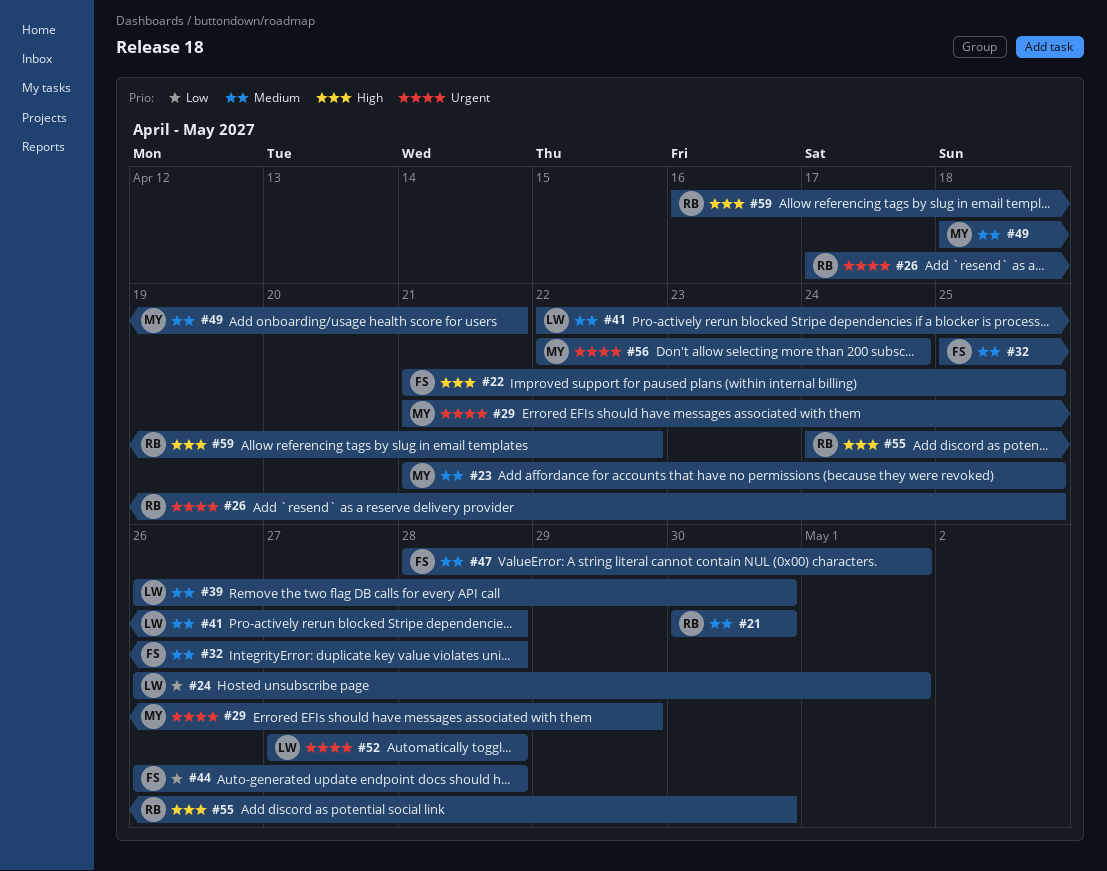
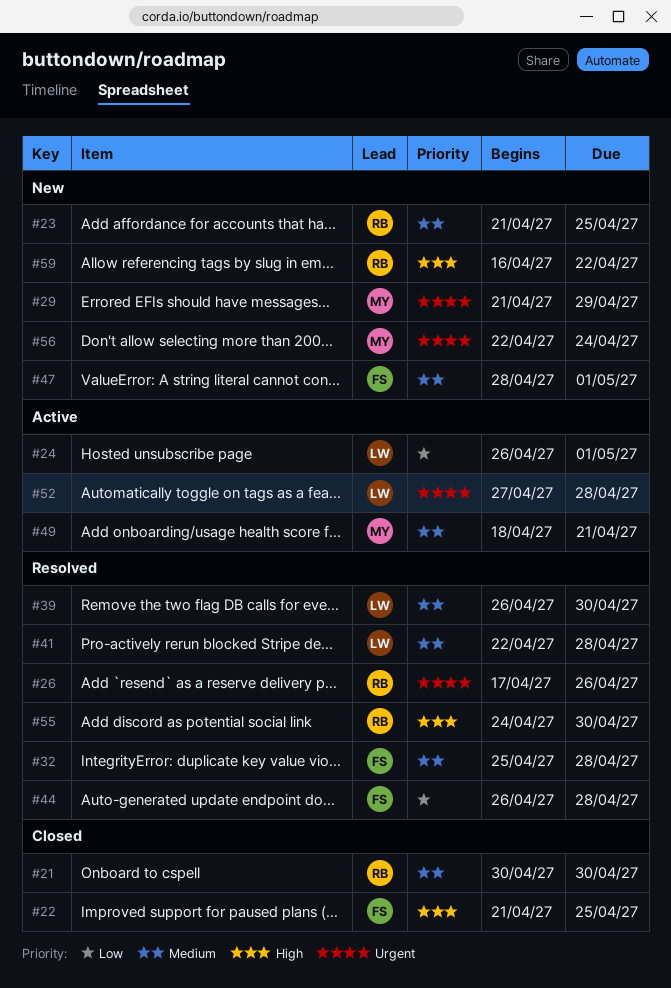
#23, owner: MY -> RB
#26, due: Apr 25 -> Apr 26

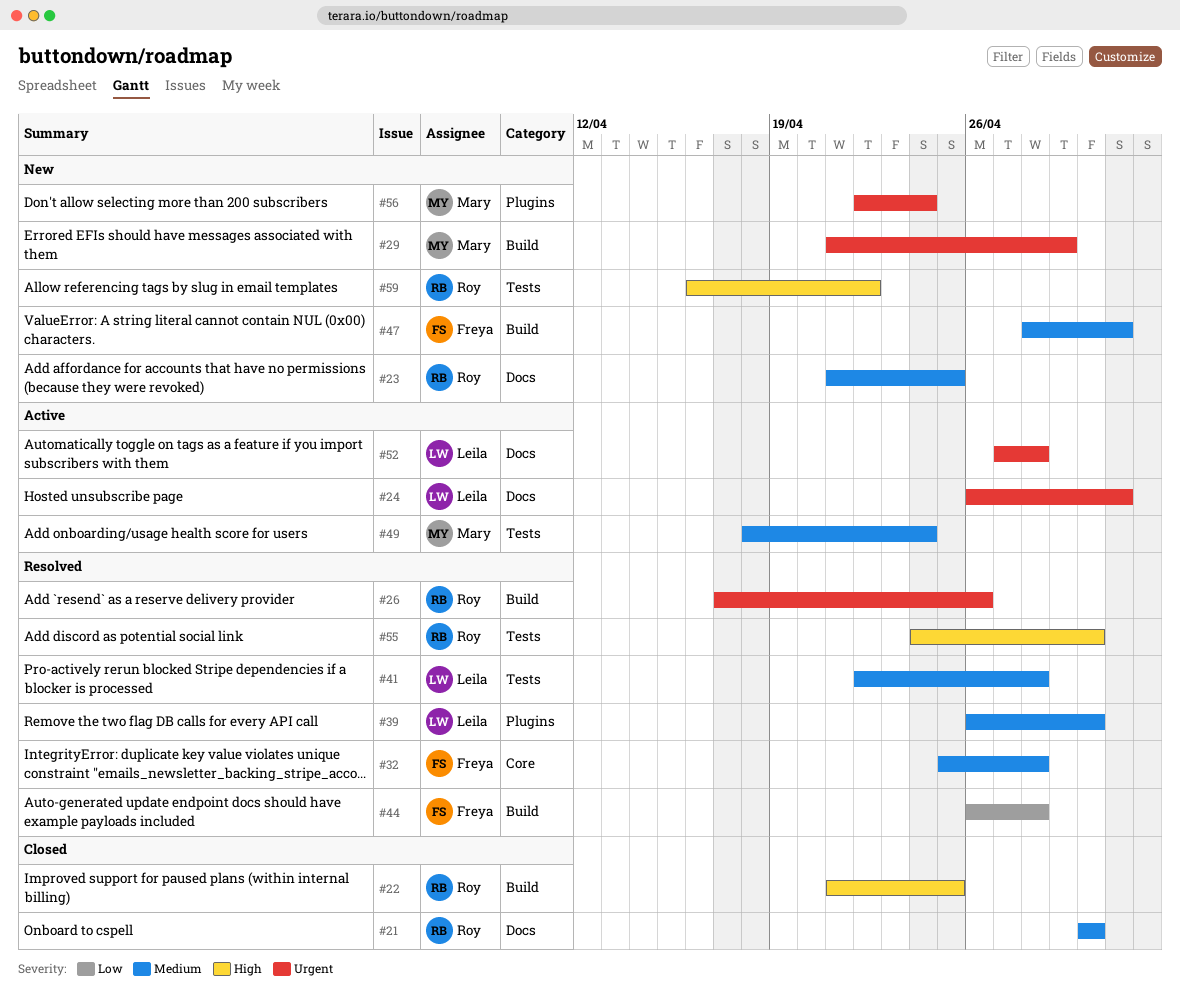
#22, owner: Freya -> Roy
#24, priority: Low -> Urgent
#49, due: Apr 21 -> Apr 24

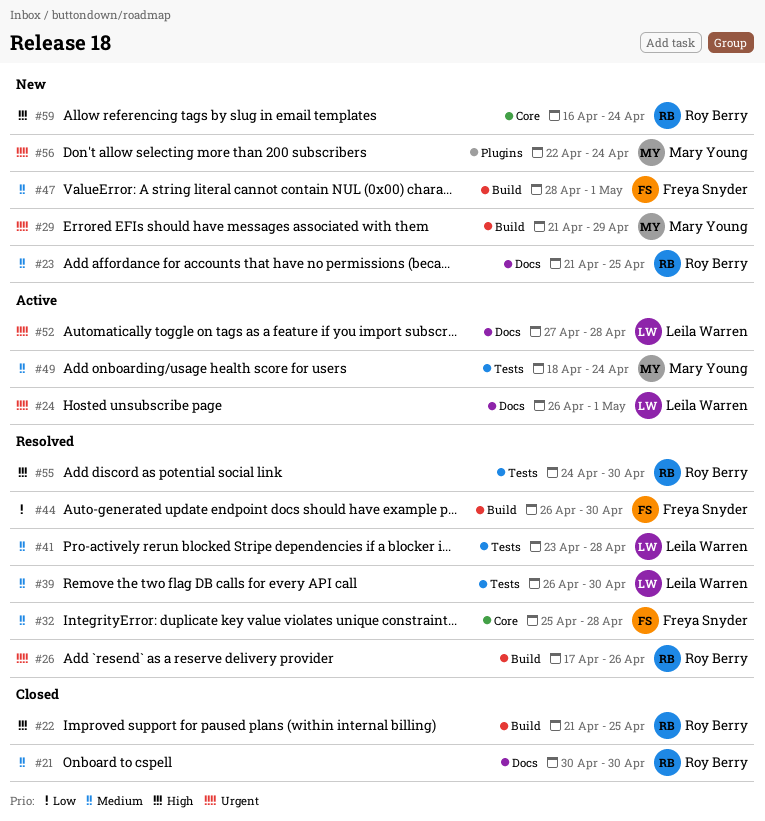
#39, label: Plugins -> Tests
#41, start: Apr 22 -> Apr 23
#44, due: Apr 28 -> Apr 30
#59, label: Tests -> Core
#59, due: Apr 22 -> Apr 24

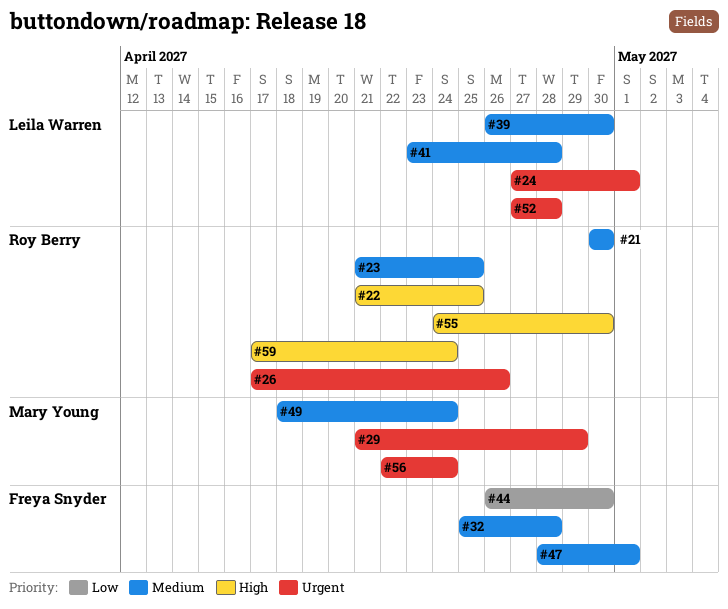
#24, start: Apr 26 -> Apr 27
#59, start: Apr 16 -> Apr 17

